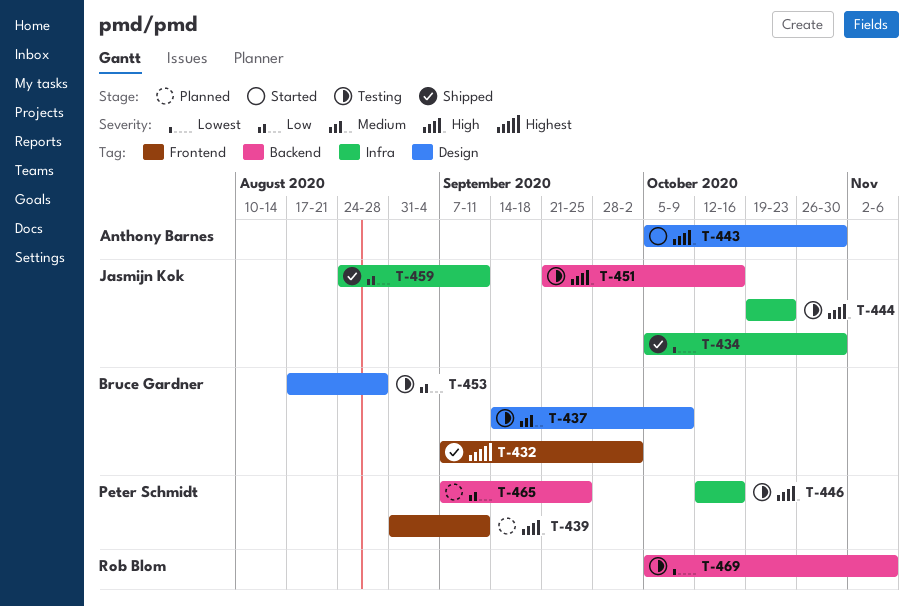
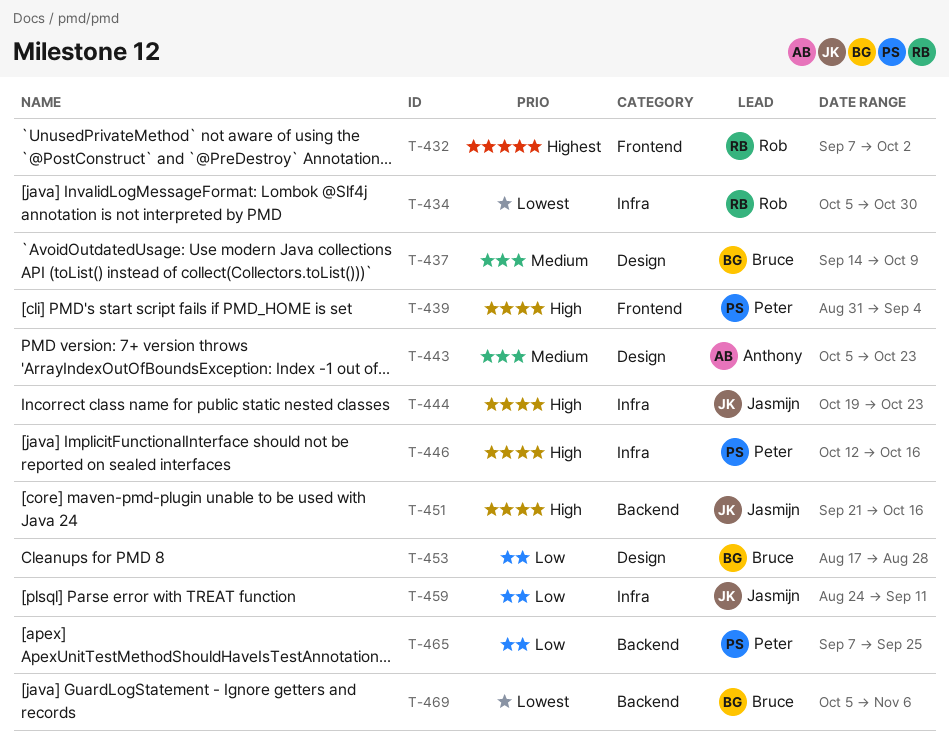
T-432, owner: Bruce Gardner -> Rob Blom
T-434, owner: Jasmijn Kok -> Rob Blom
T-439, due: Sep 11 -> Sep 4
T-443, priority: High -> Medium
T-443, due: Oct 30 -> Oct 23
T-469, owner: Rob Blom -> Bruce Gardner

